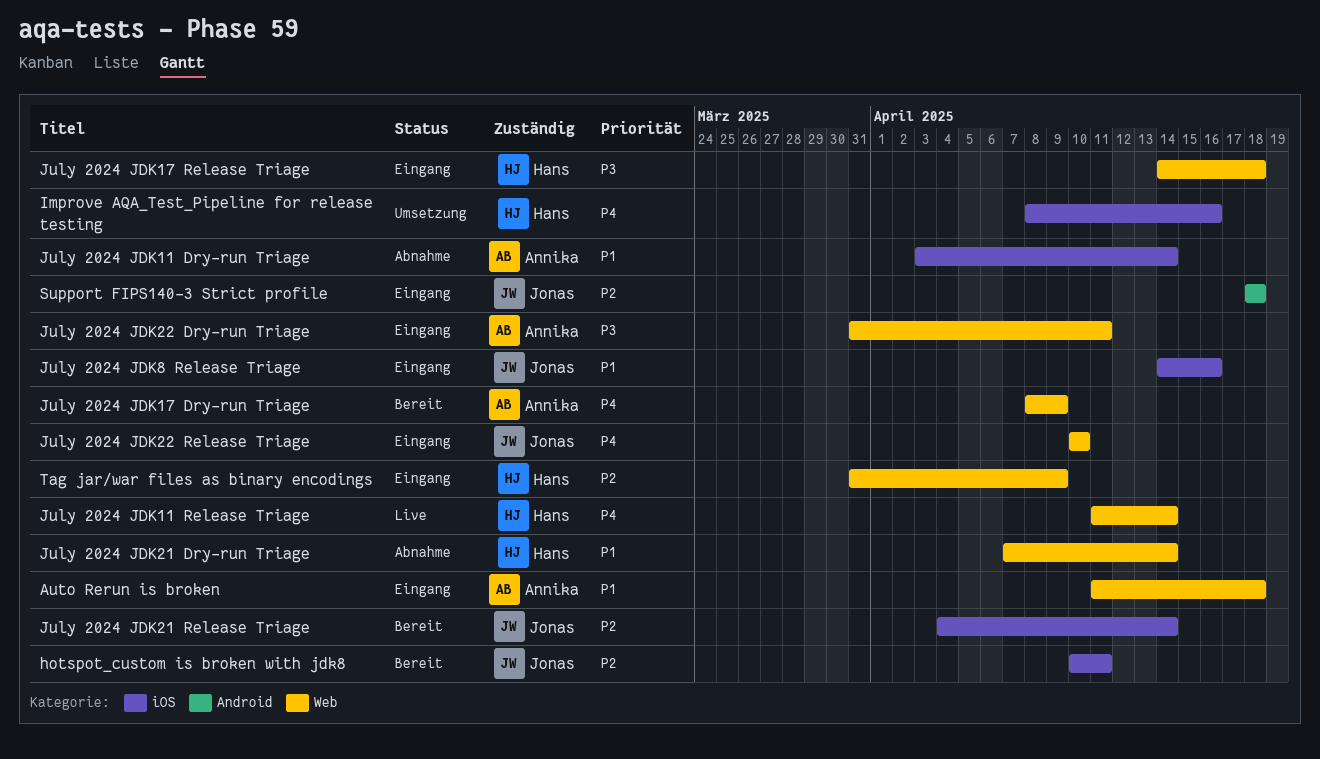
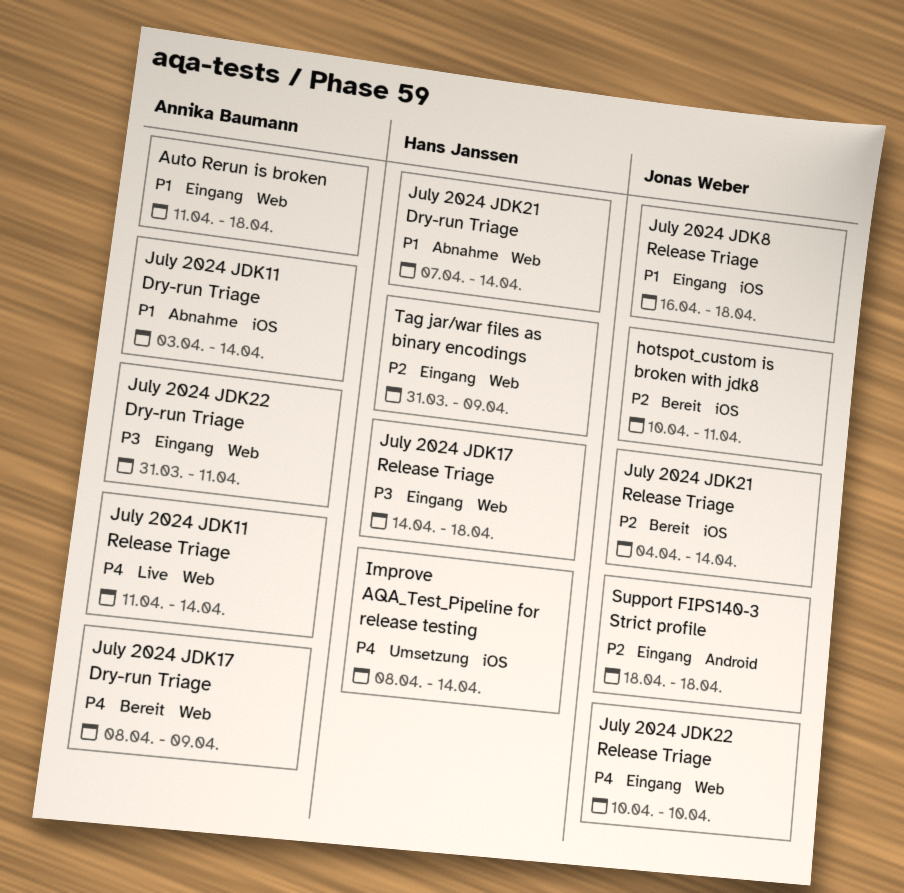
Improve AQA_Test_Pipeline for release testing, due: Apr 16 -> Apr 14
July 2024 JDK11 Release Triage, owner: Hans Janssen -> Annika Baumann
July 2024 JDK8 Release Triage, start: Apr 14 -> Apr 16
July 2024 JDK8 Release Triage, due: Apr 16 -> Apr 18

